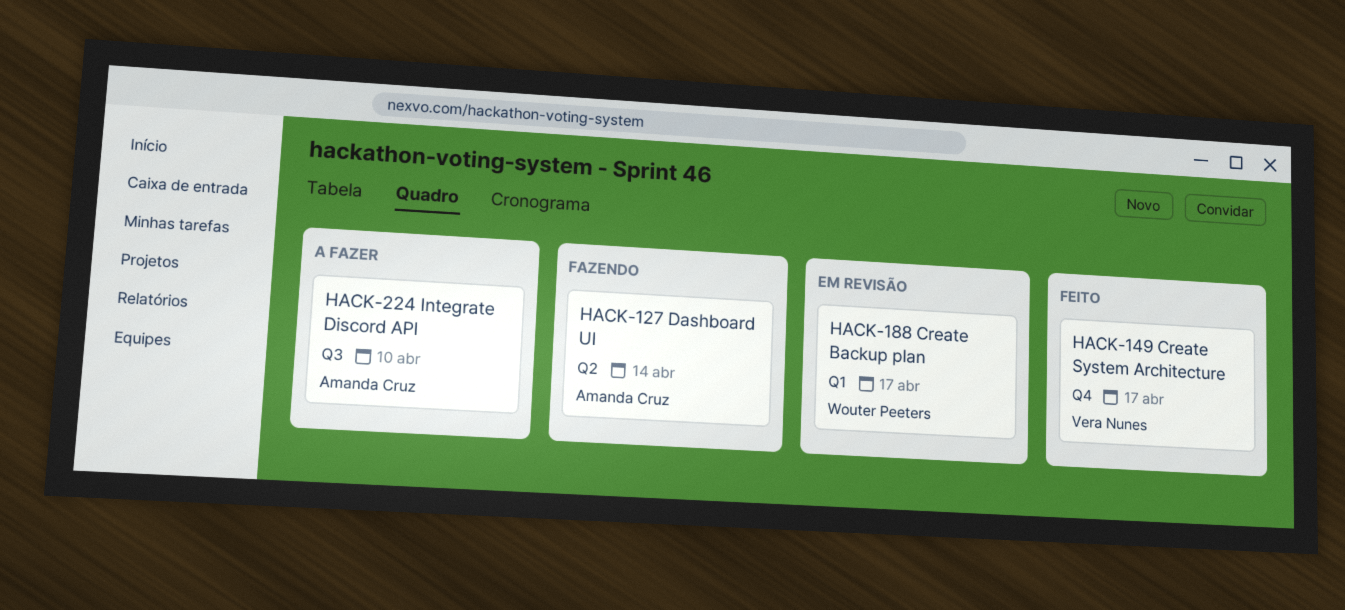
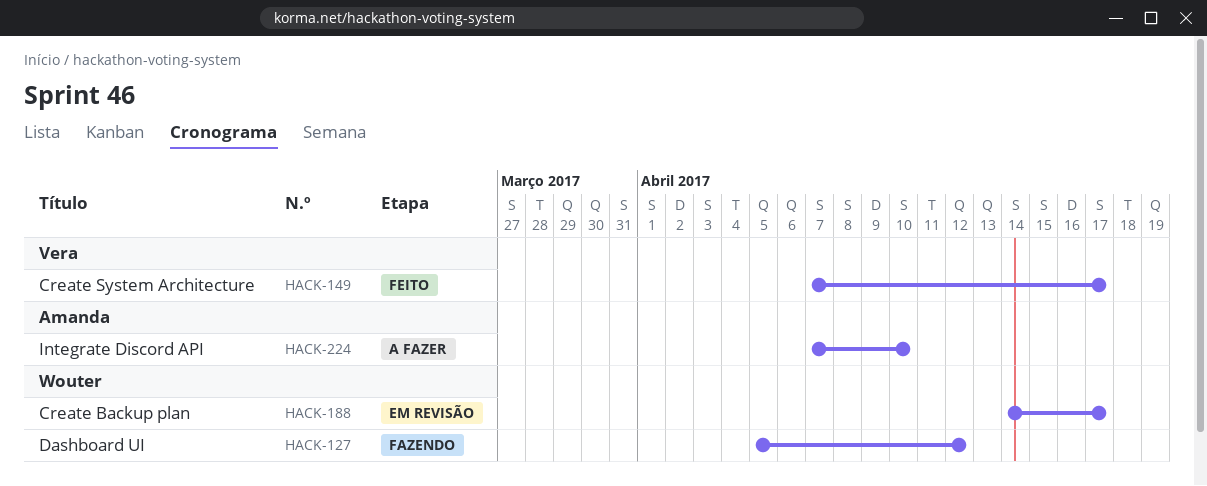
HACK-127, owner: Amanda Cruz -> Wouter Peeters
HACK-127, due: Apr 14 -> Apr 12

